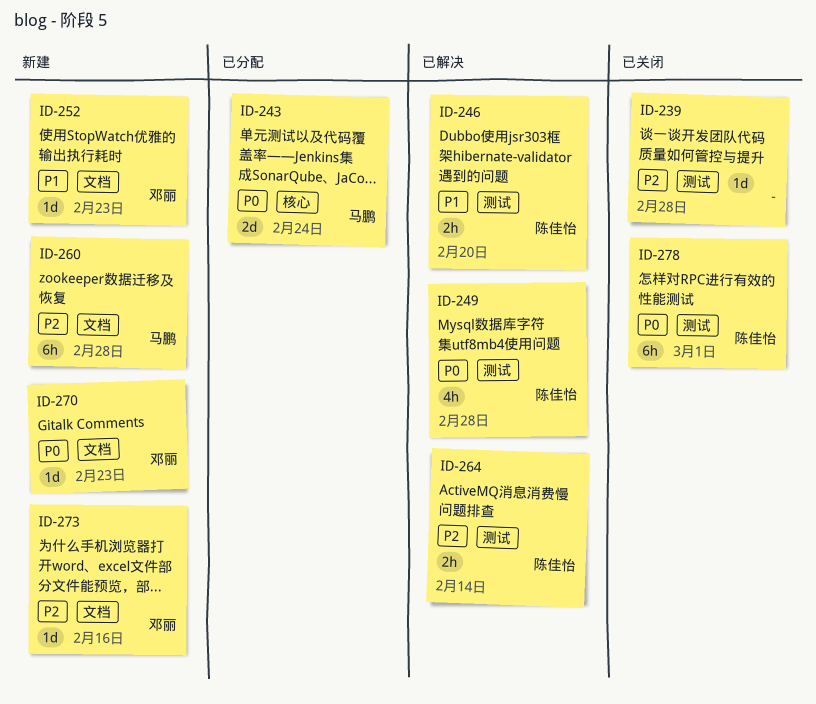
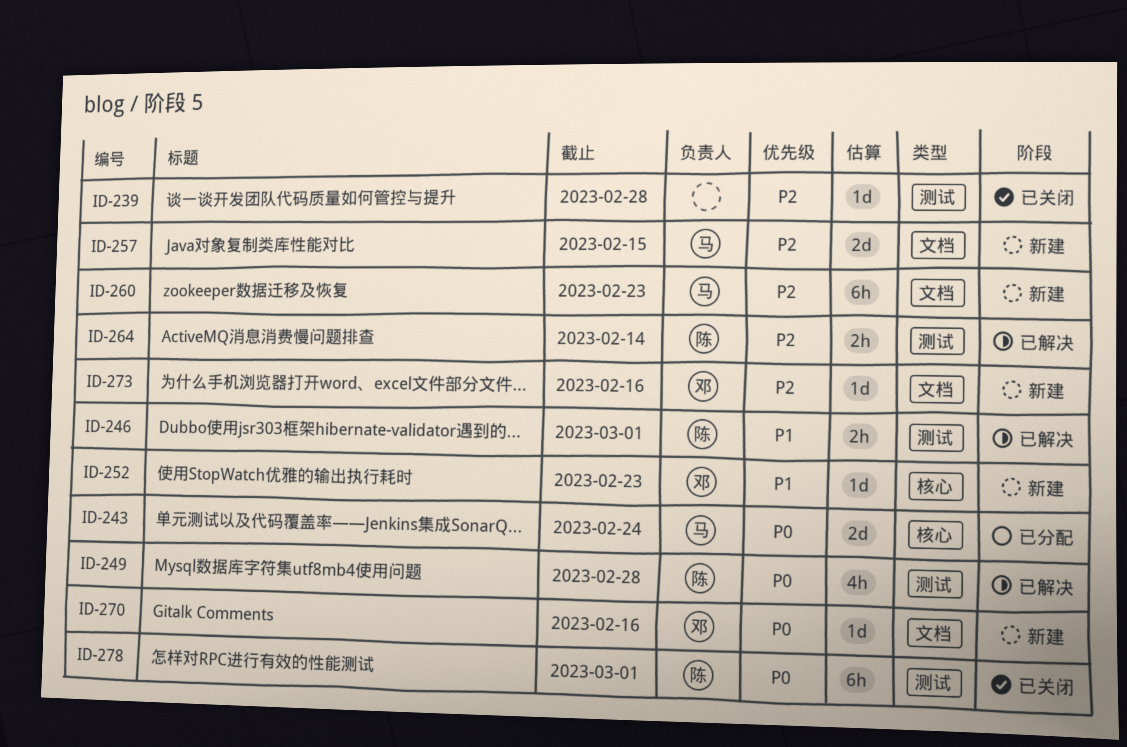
ID-246, due: Feb 20 -> Mar 1
ID-252, label: 文档 -> 核心
ID-257: none -> present
ID-260, due: Feb 28 -> Feb 23
ID-270, due: Feb 23 -> Feb 16

